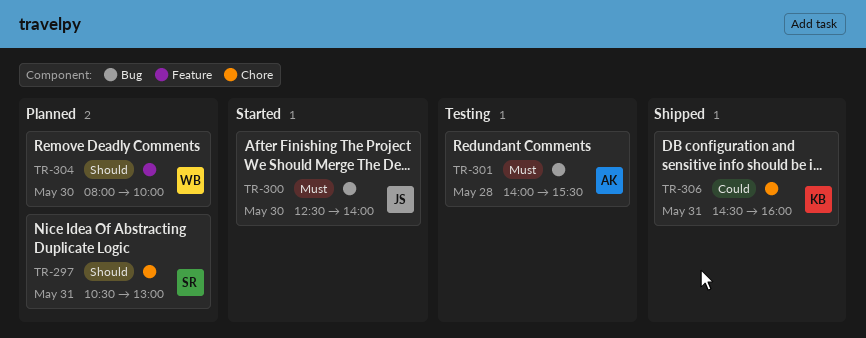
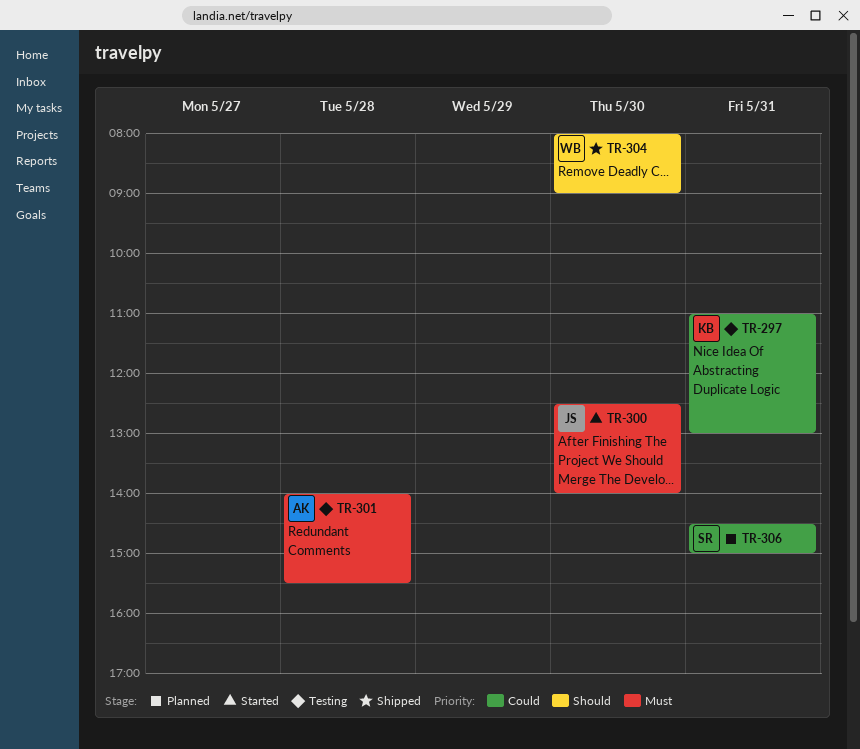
TR-297, status: Planned -> Testing
TR-297, owner: SR -> KB
TR-297, priority: Should -> Could
TR-297, begins: 10:30 -> 11:00
TR-304, status: Planned -> Shipped
TR-304, ends: 10:00 -> 09:00
TR-306, status: Shipped -> Planned
TR-306, owner: KB -> SR
TR-306, ends: 16:00 -> 15:00

